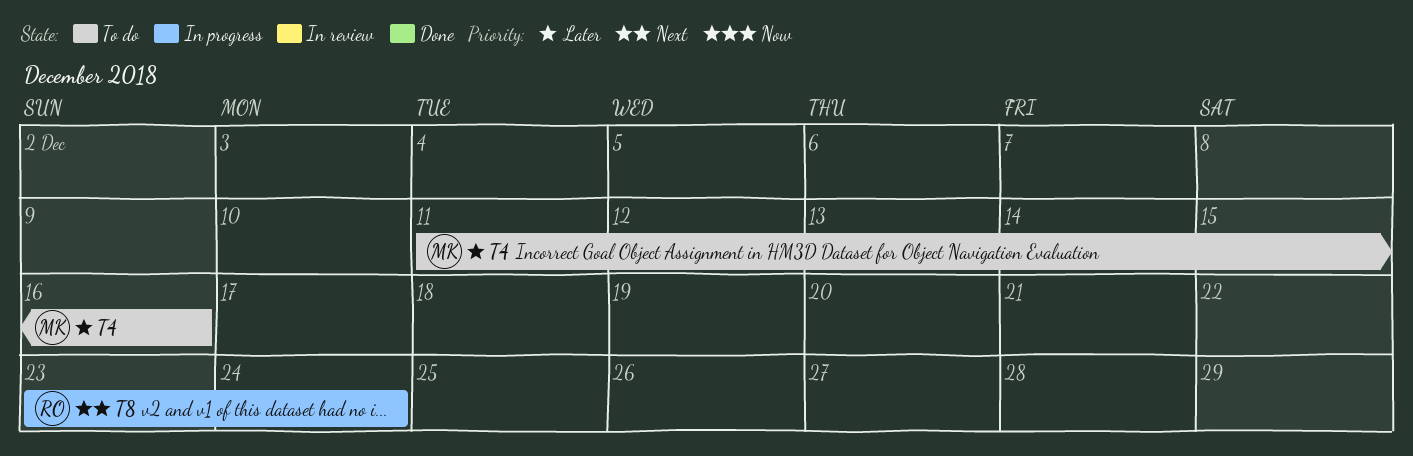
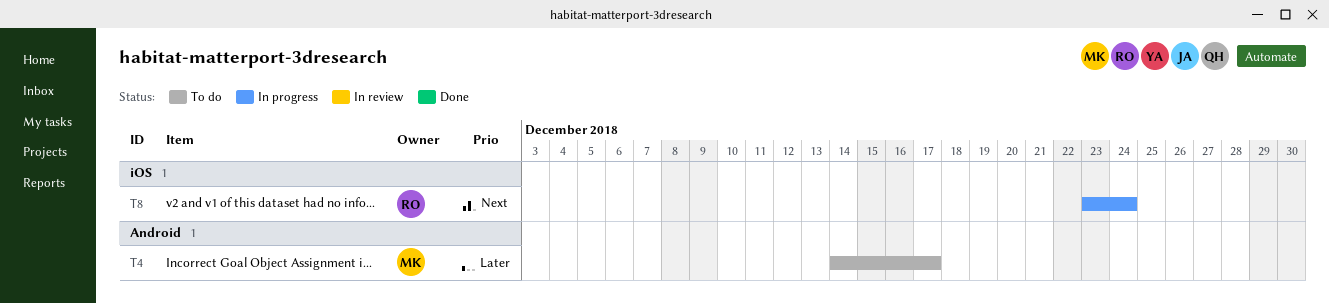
T4, start: Dec 11 -> Dec 14
T4, due: Dec 16 -> Dec 17

